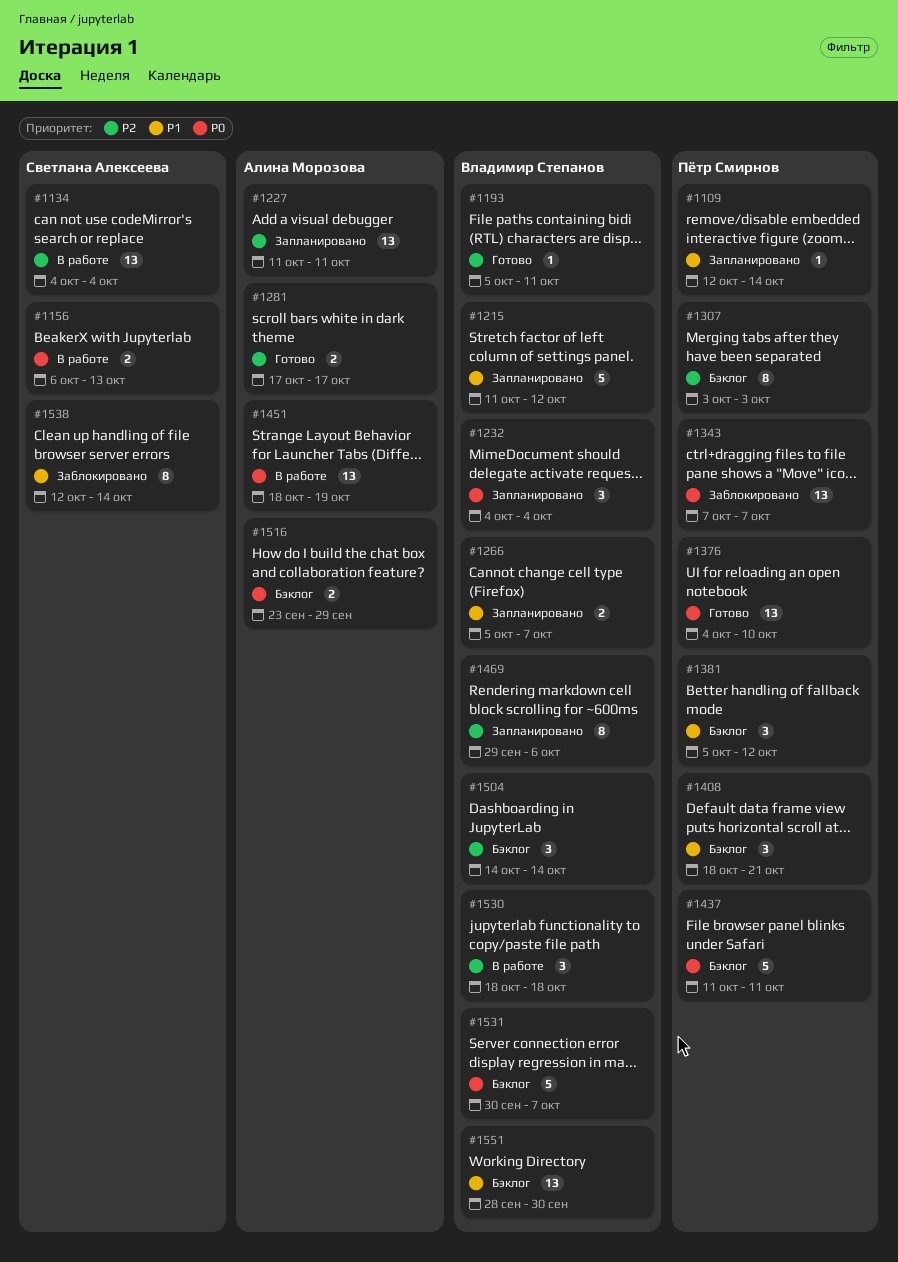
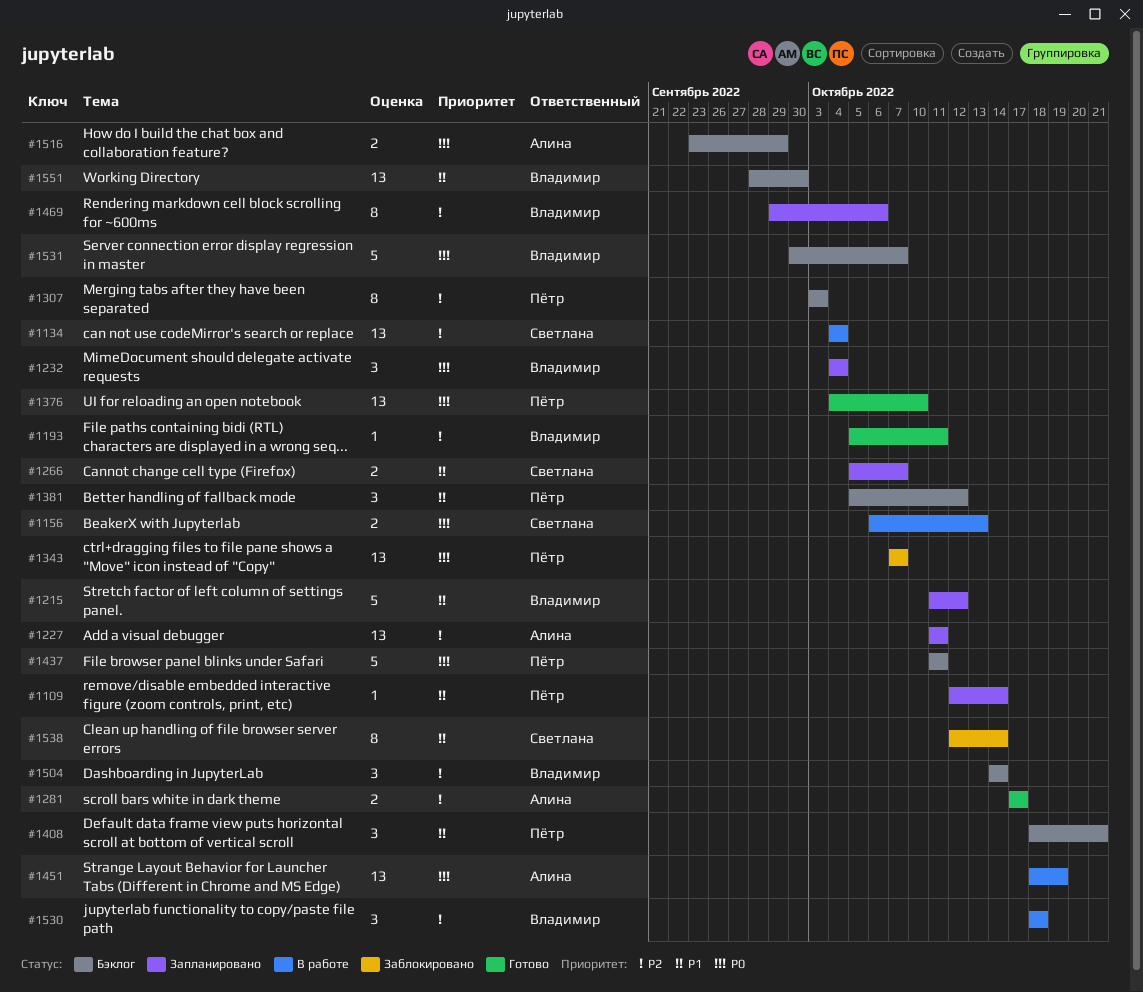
#1266, owner: Владимир Степанов -> Светлана Алексеева

